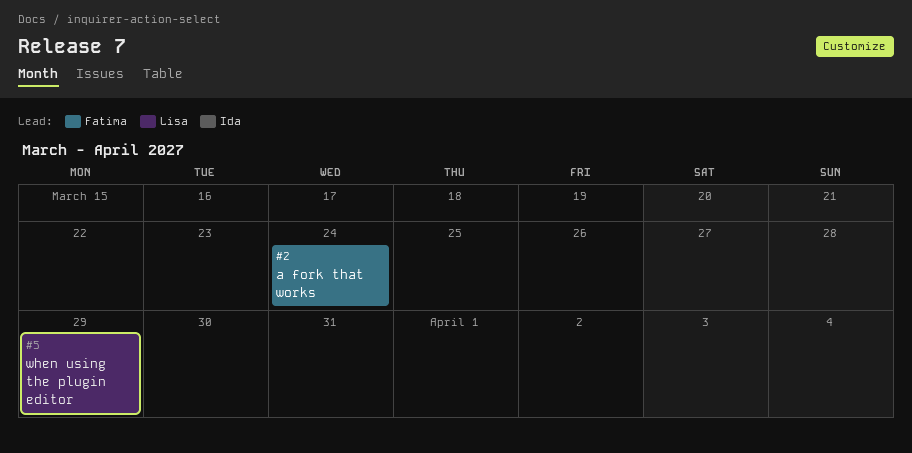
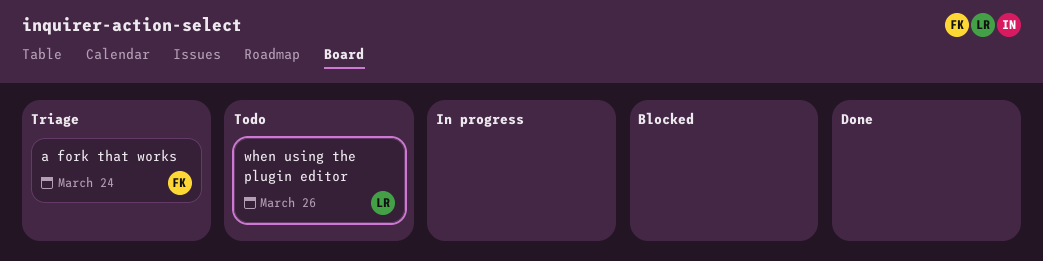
when using the plugin editor, due: Mar 29 -> Mar 26

